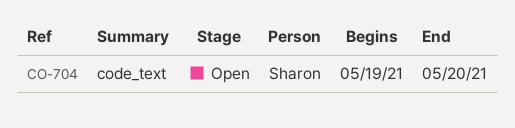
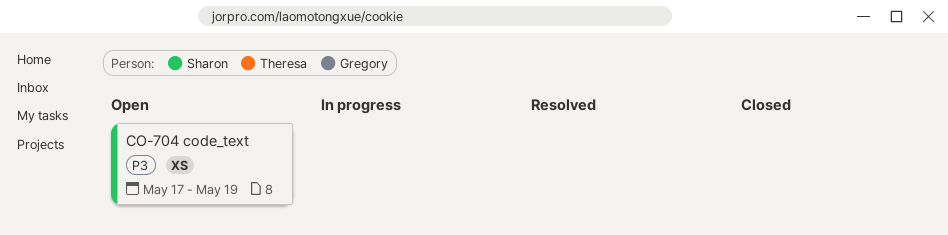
CO-704, start: May 19 -> May 17
CO-704, due: May 20 -> May 19

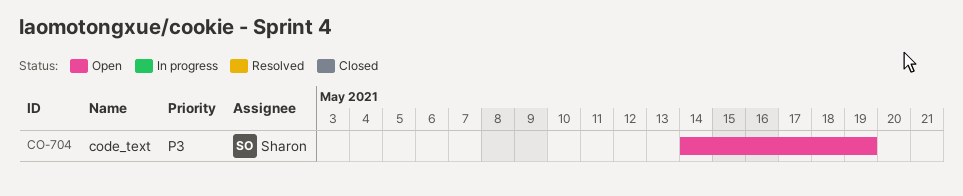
CO-704, start: May 17 -> May 14

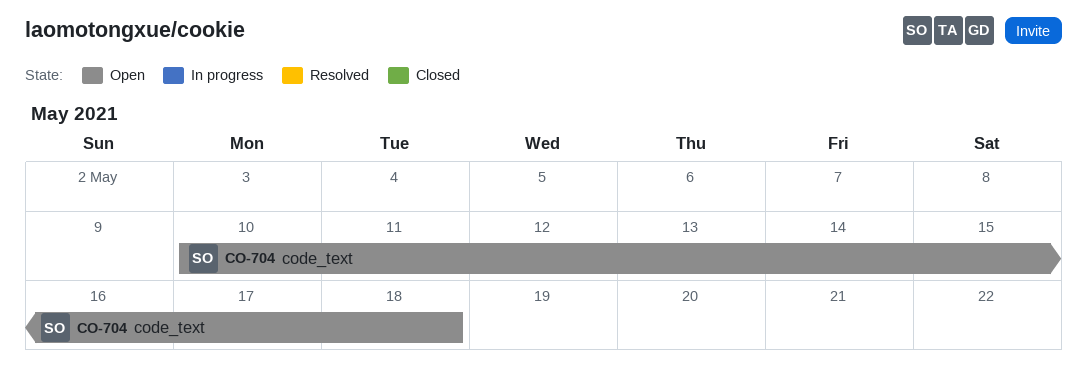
CO-704, start: May 14 -> May 10
CO-704, due: May 19 -> May 18

